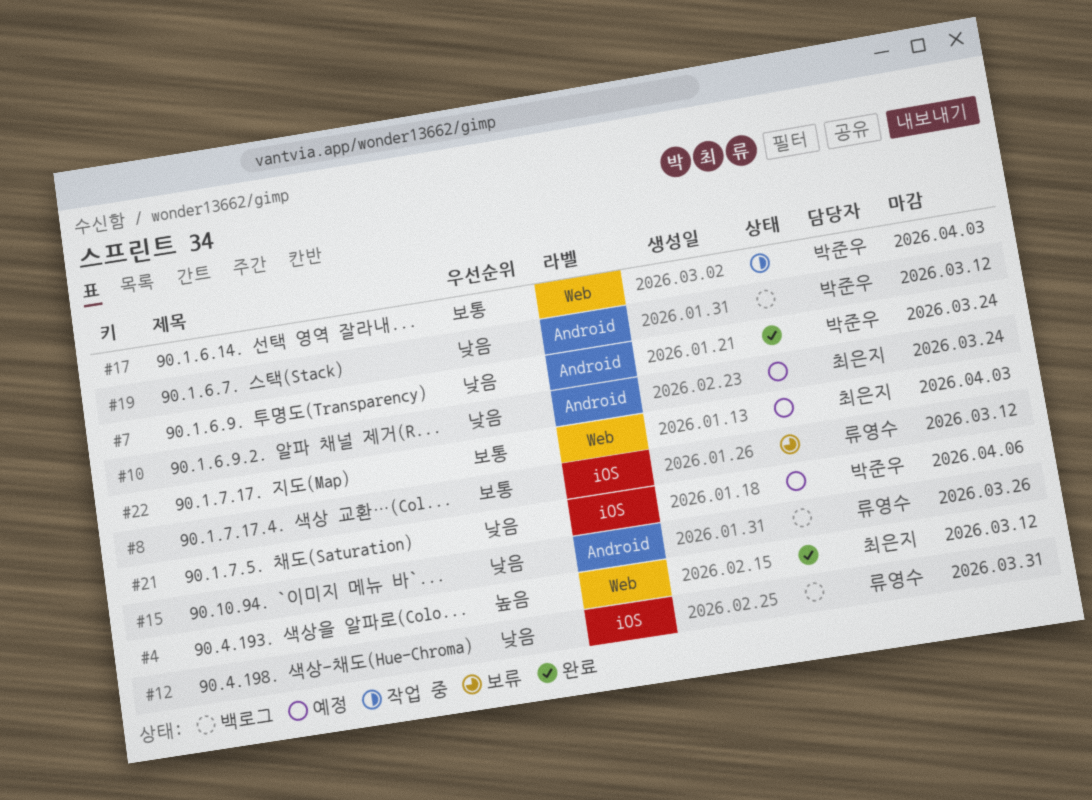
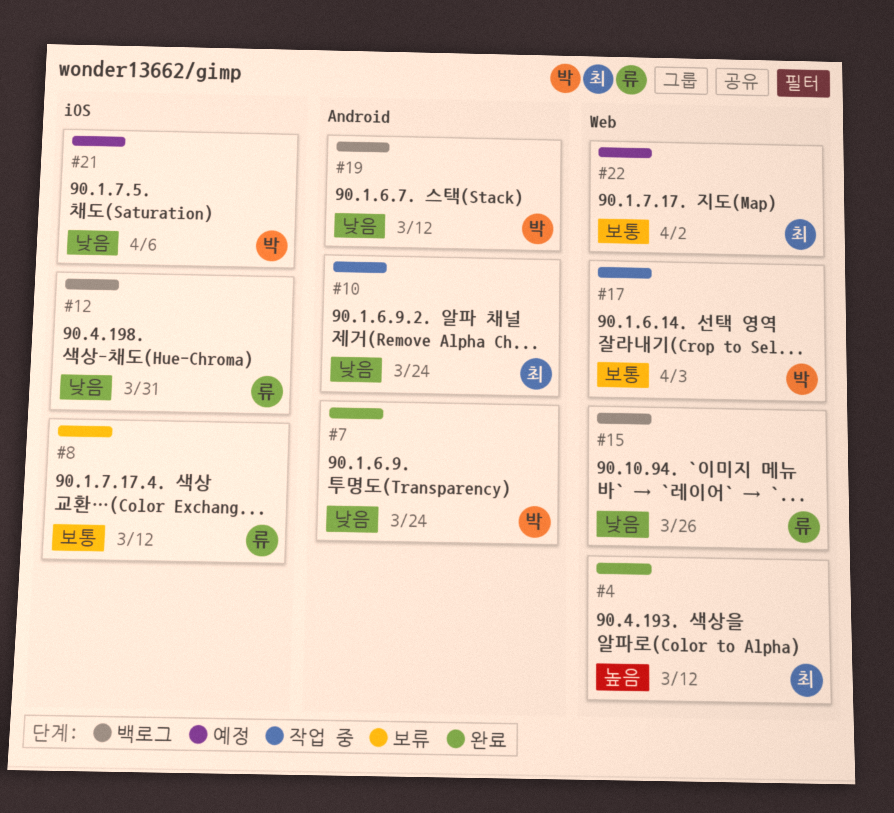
#10, status: 예정 -> 작업 중
#15, label: Android -> Web
#22, due: Apr 3 -> Apr 2

